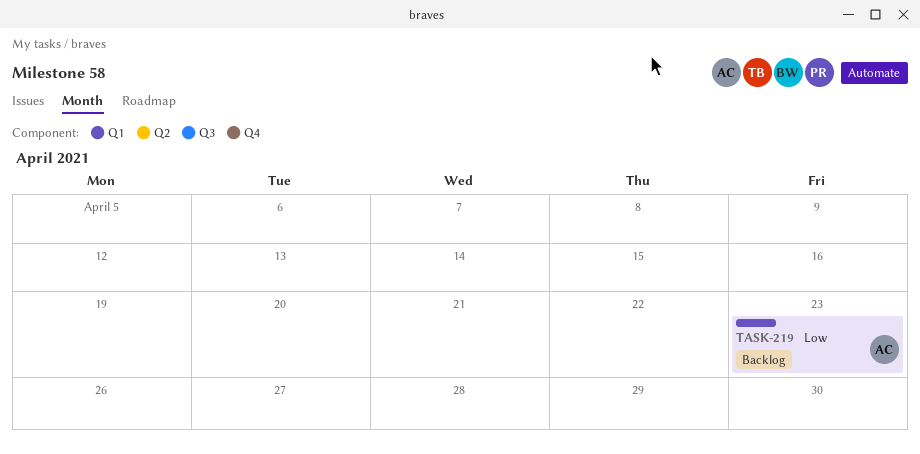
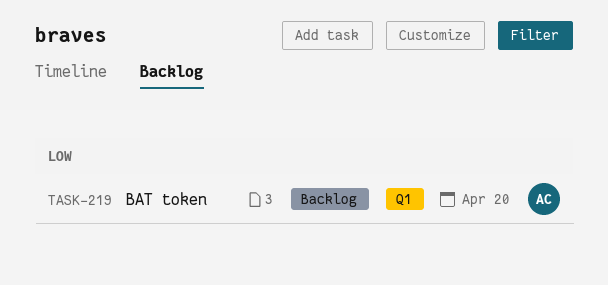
TASK-219, due: Apr 23 -> Apr 20

